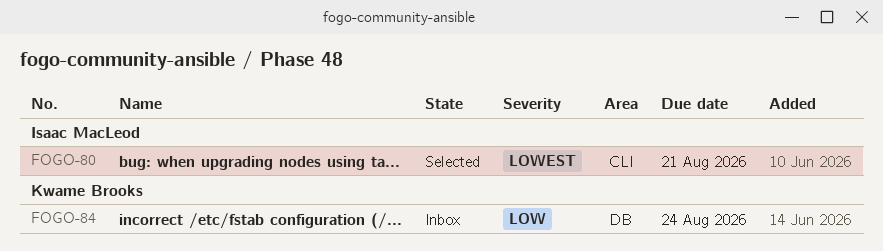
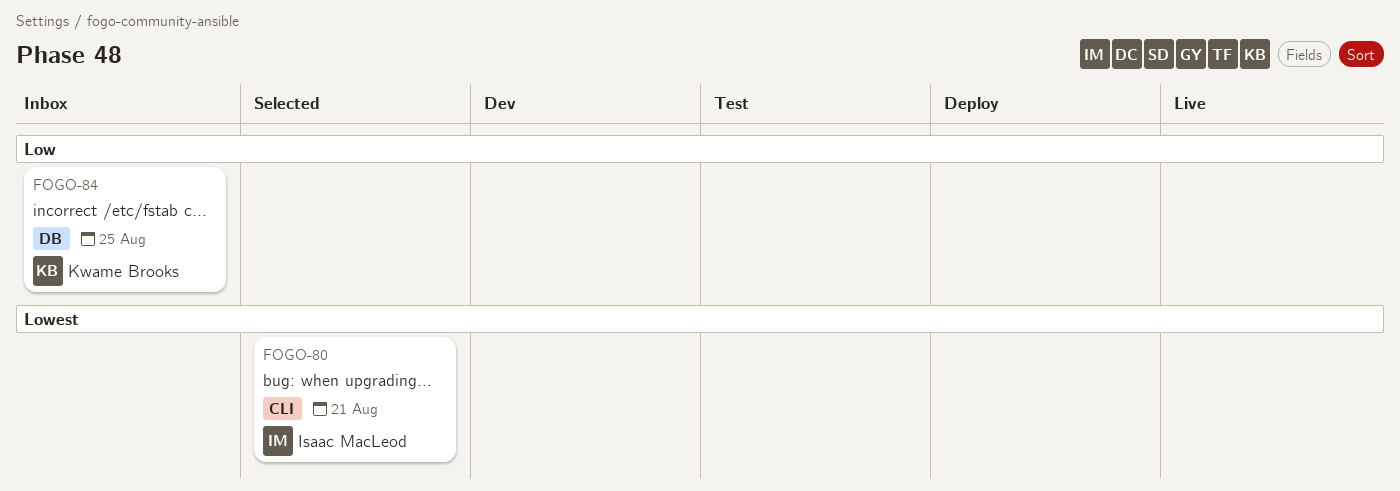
FOGO-84, due: Aug 24 -> Aug 25

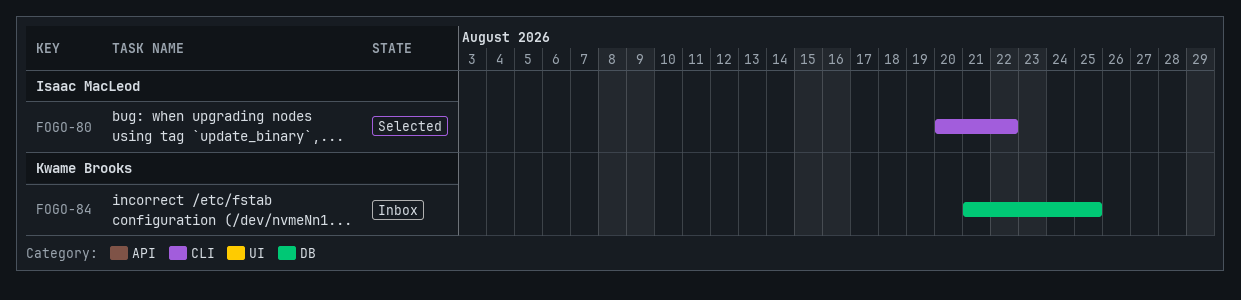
FOGO-80, due: Aug 21 -> Aug 22

